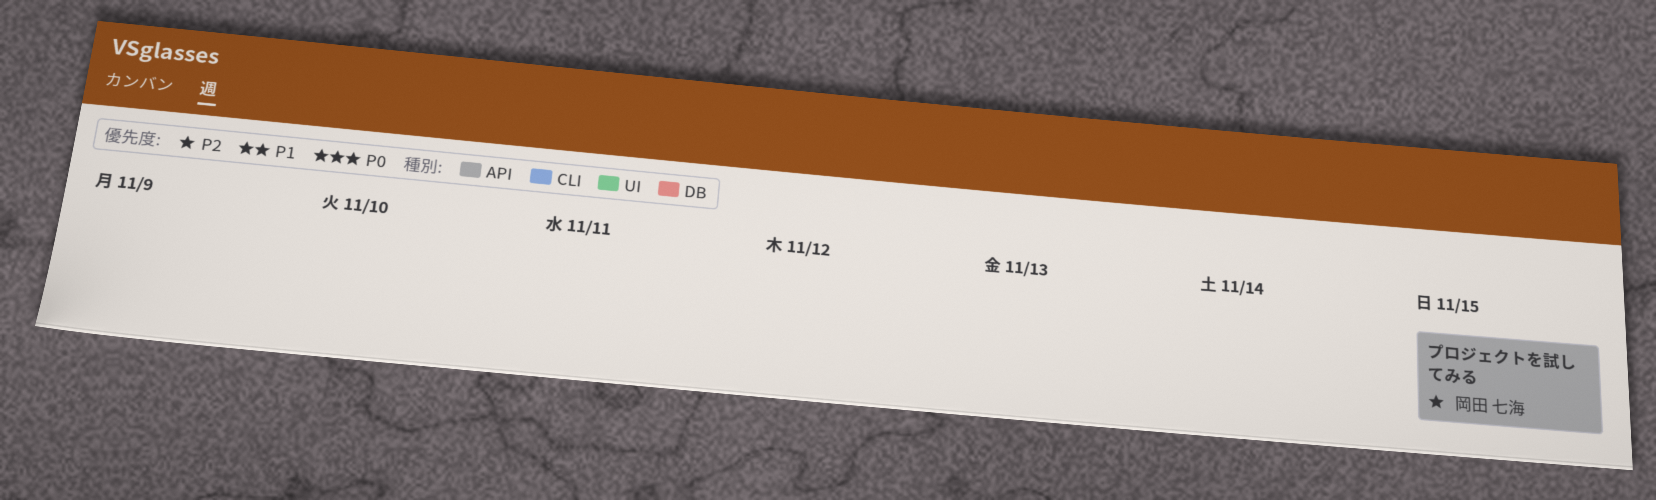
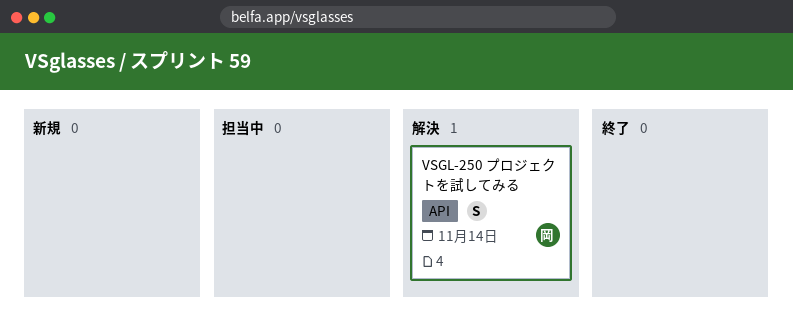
プロジェクトを試してみる, due: Nov 15 -> Nov 14

